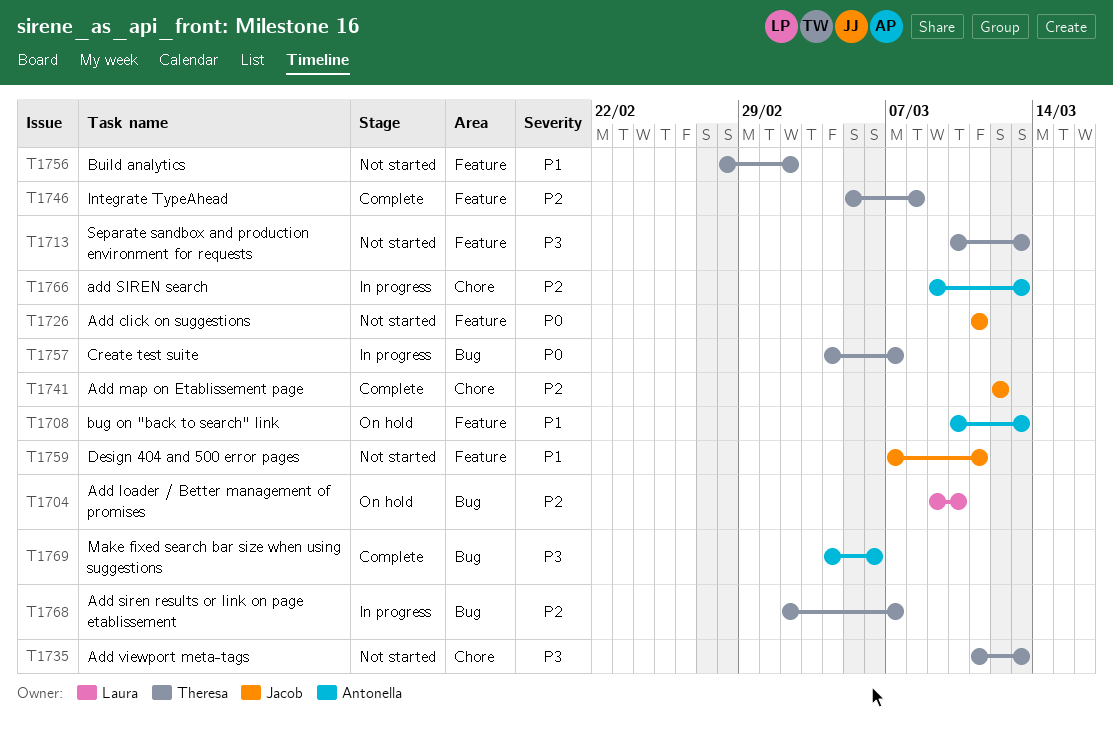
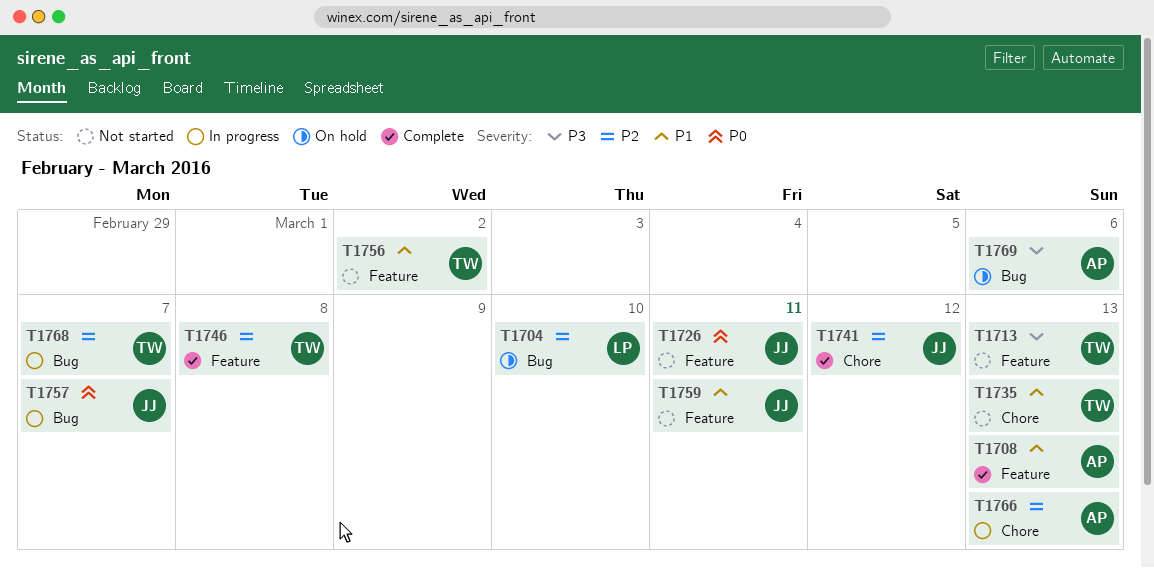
T1708, status: On hold -> Complete
T1735, priority: P3 -> P1
T1757, owner: Theresa -> Jacob
T1769, status: Complete -> On hold

